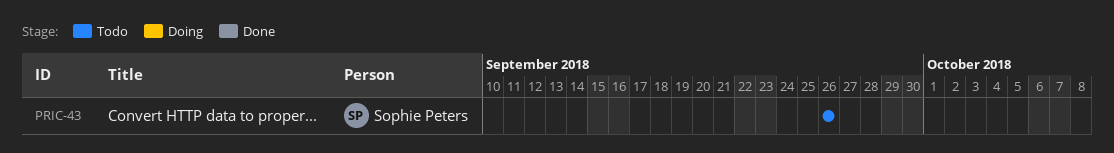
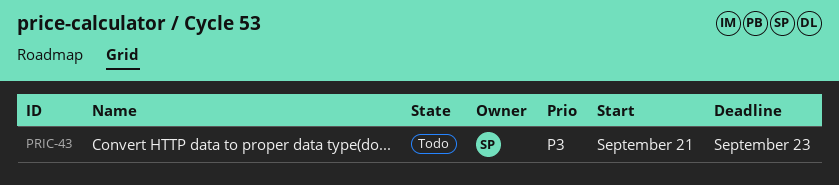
PRIC-43, start: Sep 26 -> Sep 21
PRIC-43, due: Sep 26 -> Sep 23

